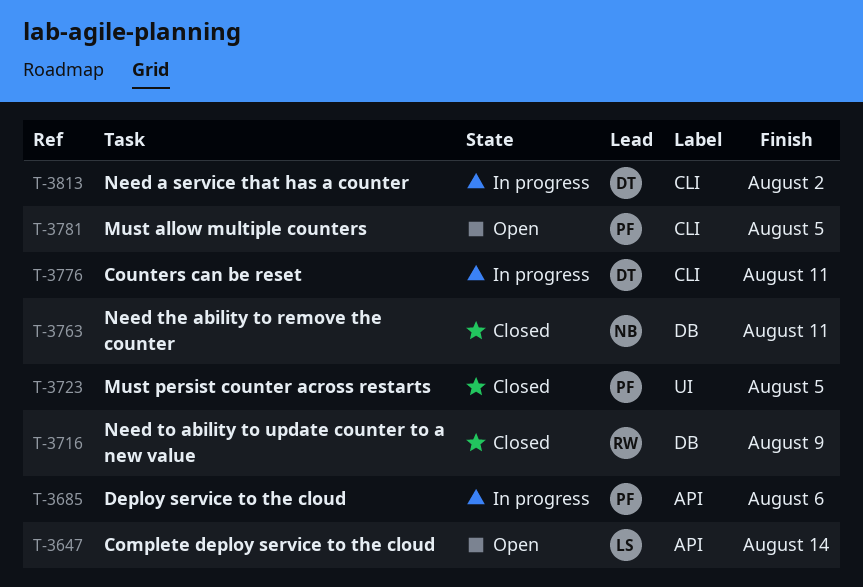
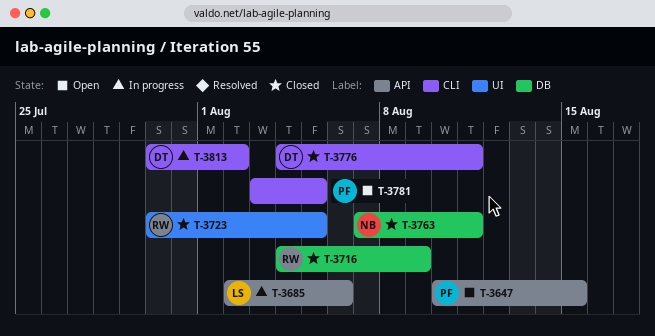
T-3647, owner: LS -> PF
T-3647, due: Aug 14 -> Aug 15
T-3685, owner: PF -> LS
T-3723, owner: PF -> RW
T-3776, status: In progress -> Closed

